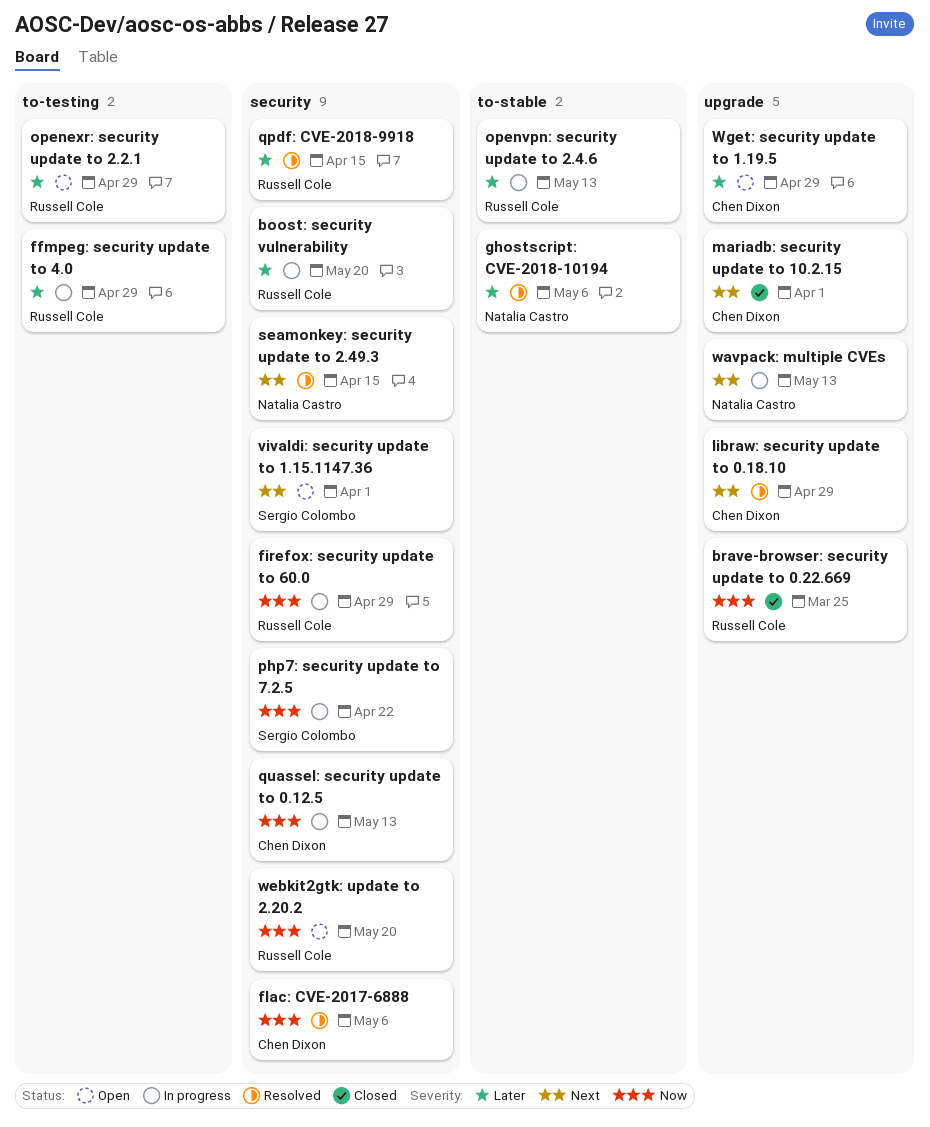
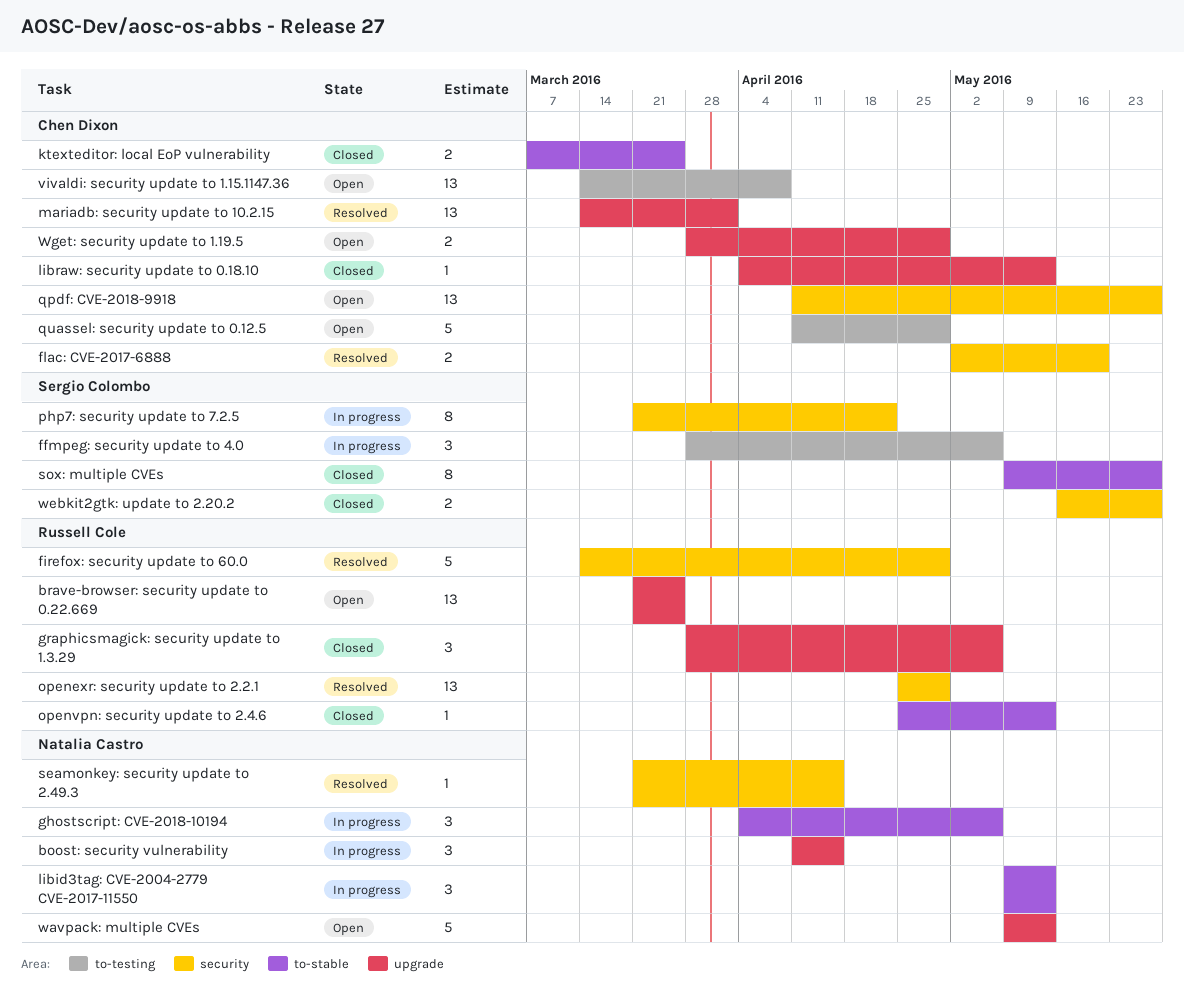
boost: security vulnerability, owner: Russell Cole -> Natalia Castro
boost: security vulnerability, label: security -> upgrade
boost: security vulnerability, due: May 20 -> Apr 15
brave-browser: security update to 0.22.669, status: Closed -> Open
ffmpeg: security update to 4.0, owner: Russell Cole -> Sergio Colombo
ffmpeg: security update to 4.0, due: Apr 29 -> May 6
firefox: security update to 60.0, status: In progress -> Resolved
flac: CVE-2017-6888, due: May 6 -> May 20
ghostscript: CVE-2018-10194, status: Resolved -> In progress
graphicsmagick: security update to 1.3.29: none -> present
ktexteditor: local EoP vulnerability: none -> present
libid3tag: CVE-2004-2779 CVE-2017-11550: none -> present
libraw: security update to 0.18.10, status: Resolved -> Closed
libraw: security update to 0.18.10, due: Apr 29 -> May 13
mariadb: security update to 10.2.15, status: Closed -> Resolved
openexr: security update to 2.2.1, status: Open -> Resolved
openexr: security update to 2.2.1, label: to-testing -> security
openvpn: security update to 2.4.6, status: In progress -> Closed
qpdf: CVE-2018-9918, status: Resolved -> Open
qpdf: CVE-2018-9918, owner: Russell Cole -> Chen Dixon
qpdf: CVE-2018-9918, due: Apr 15 -> May 27
quassel: security update to 0.12.5, status: In progress -> Open
quassel: security update to 0.12.5, label: security -> to-testing
quassel: security update to 0.12.5, due: May 13 -> Apr 29
sox: multiple CVEs: none -> present
vivaldi: security update to 1.15.1147.36, owner: Sergio Colombo -> Chen Dixon
vivaldi: security update to 1.15.1147.36, label: security -> to-testing
vivaldi: security update to 1.15.1147.36, due: Apr 1 -> Apr 8
wavpack: multiple CVEs, status: In progress -> Open
webkit2gtk: update to 2.20.2, status: Open -> Closed
webkit2gtk: update to 2.20.2, owner: Russell Cole -> Sergio Colombo
webkit2gtk: update to 2.20.2, due: May 20 -> May 27

